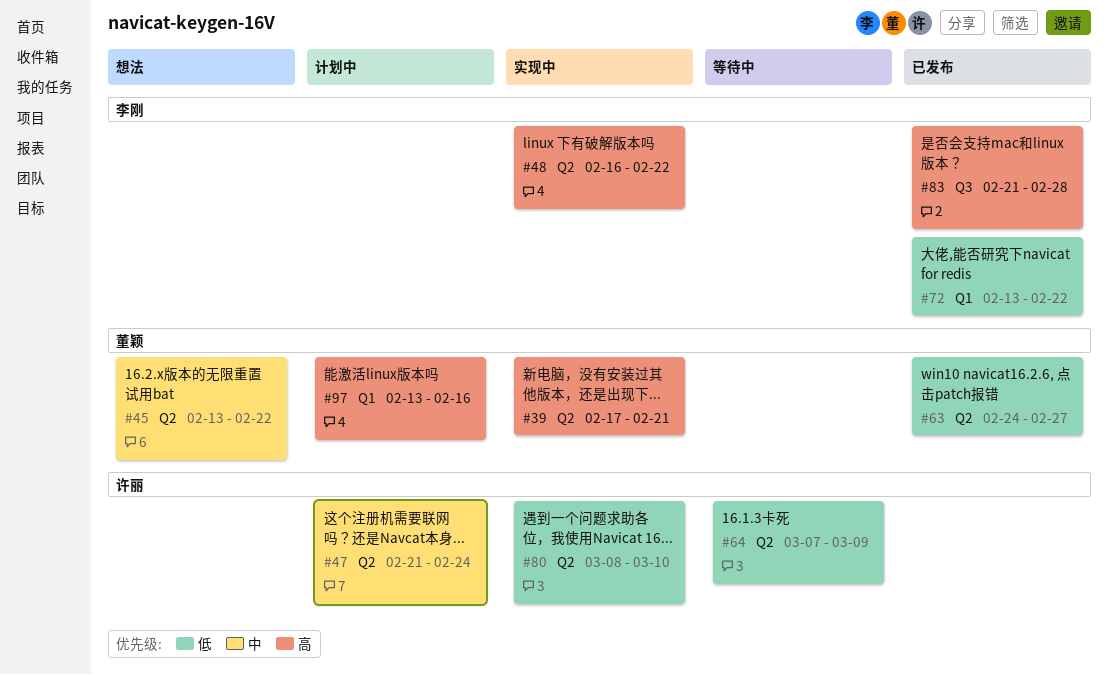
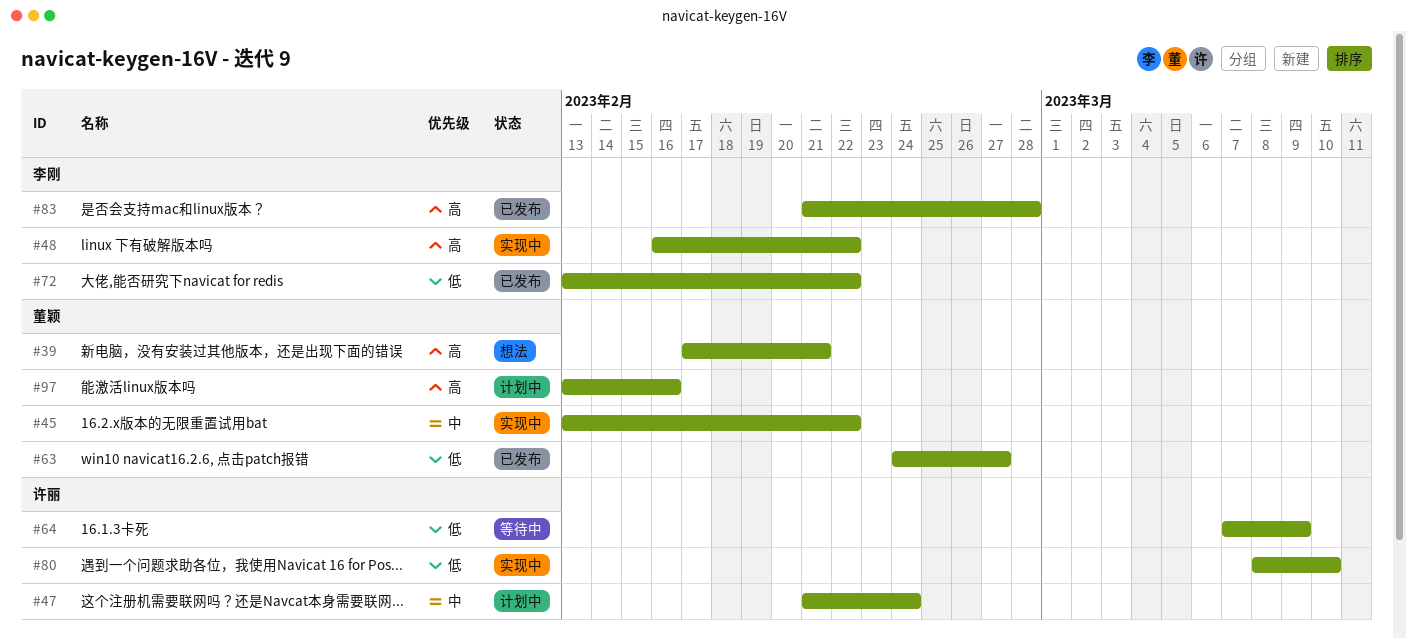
#39, status: 实现中 -> 想法
#45, status: 想法 -> 实现中

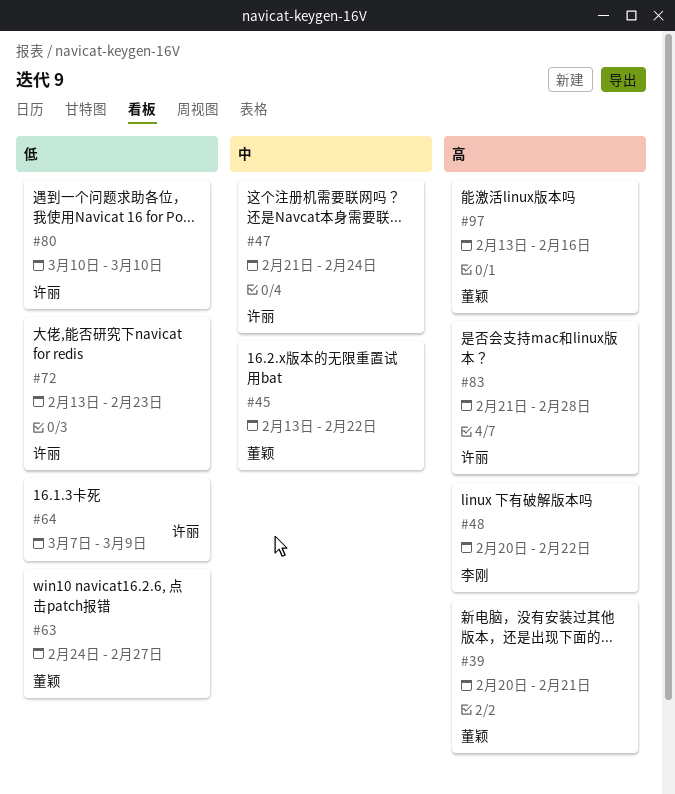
#39, start: Feb 17 -> Feb 20
#48, start: Feb 16 -> Feb 20
#72, owner: 李刚 -> 许丽
#72, due: Feb 22 -> Feb 23
#80, start: Mar 8 -> Mar 10
#83, owner: 李刚 -> 许丽

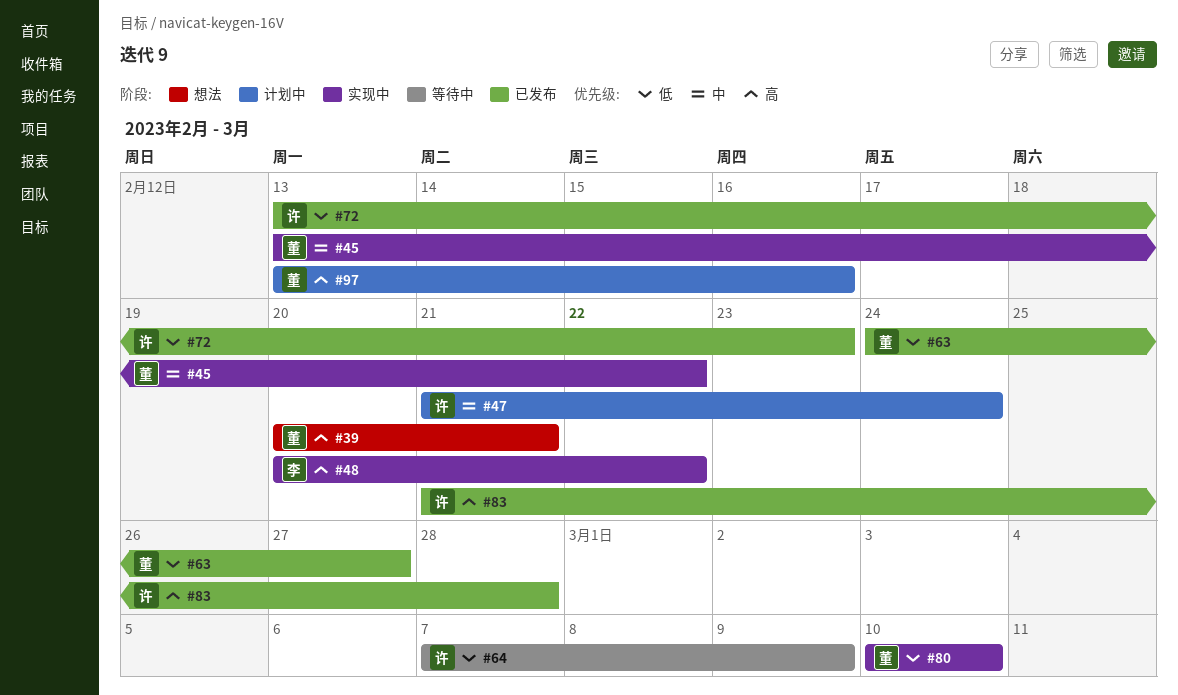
#80, owner: 许丽 -> 董颖

